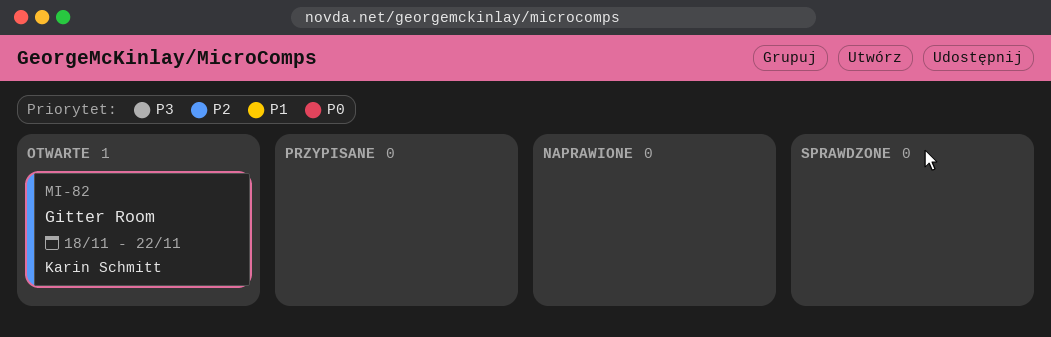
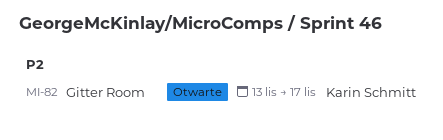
MI-82, start: Nov 18 -> Nov 13
MI-82, due: Nov 22 -> Nov 17

